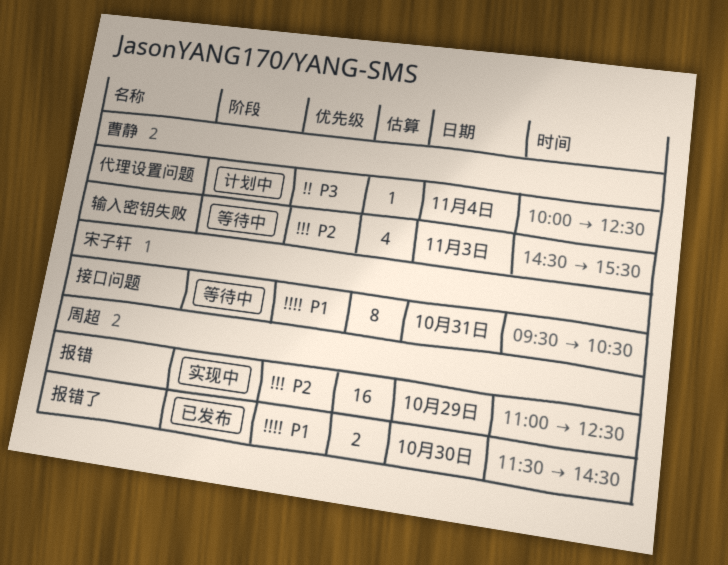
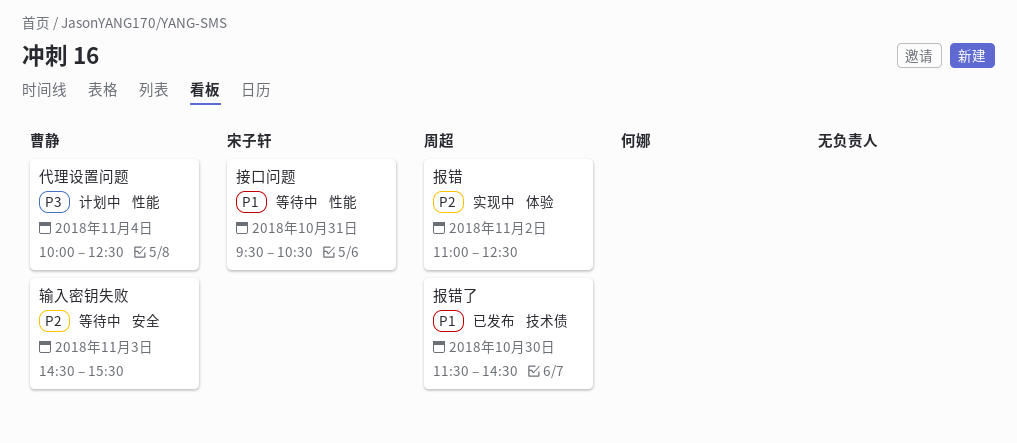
报错, day: Oct 29 -> Nov 2

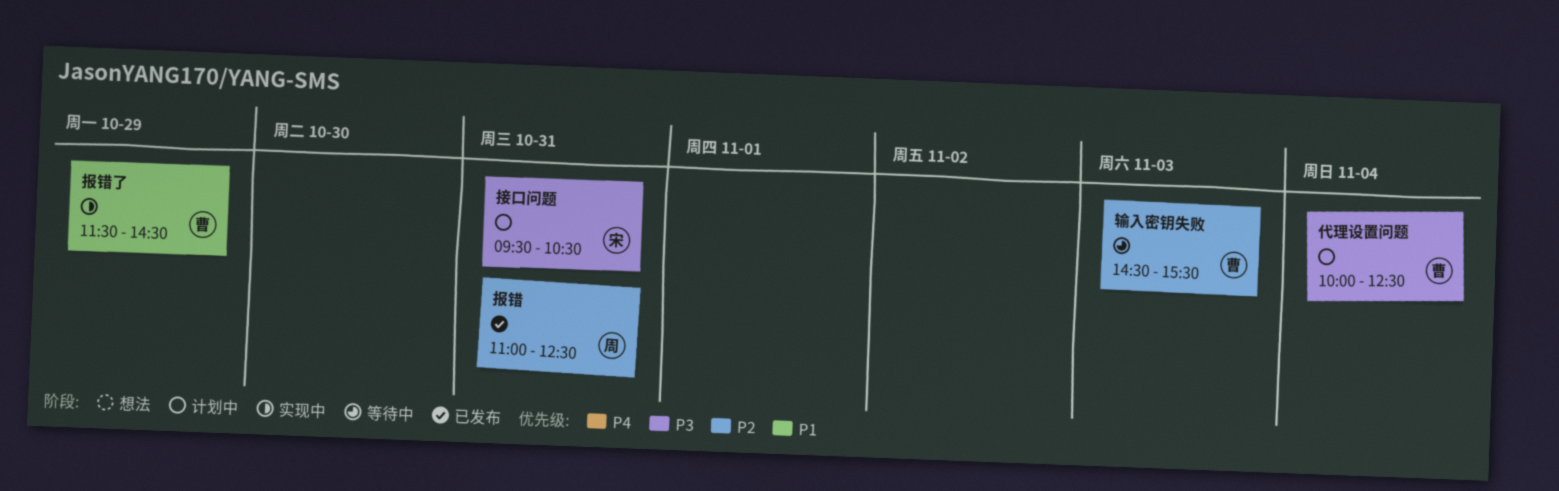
报错, status: 实现中 -> 已发布
报错, day: Nov 2 -> Oct 31
报错了, status: 已发布 -> 实现中
报错了, owner: 周超 -> 曹静
报错了, day: Oct 30 -> Oct 29
接口问题, status: 等待中 -> 计划中
接口问题, priority: P1 -> P3

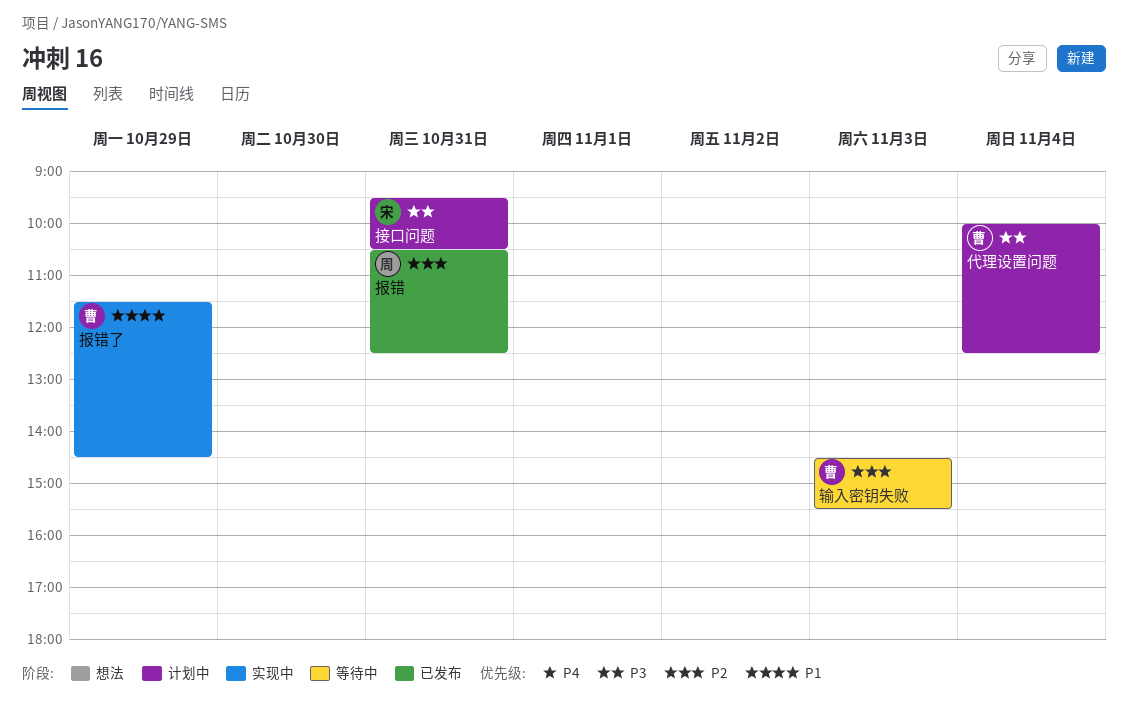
报错, begins: 11:00 -> 10:30

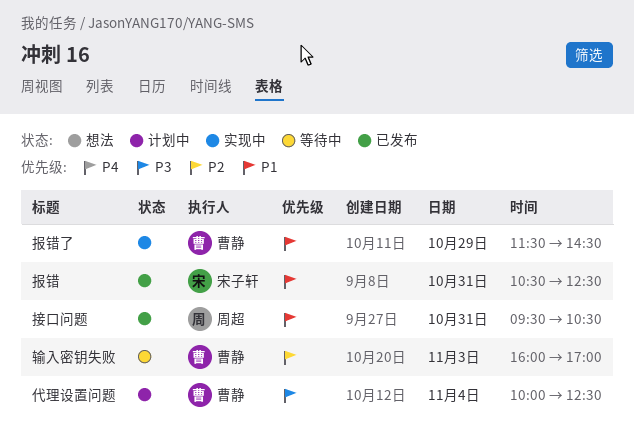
报错, owner: 周超 -> 宋子轩
报错, priority: P2 -> P1
接口问题, status: 计划中 -> 已发布
接口问题, owner: 宋子轩 -> 周超
接口问题, priority: P3 -> P1
输入密钥失败, begins: 14:30 -> 16:00
输入密钥失败, ends: 15:30 -> 17:00

